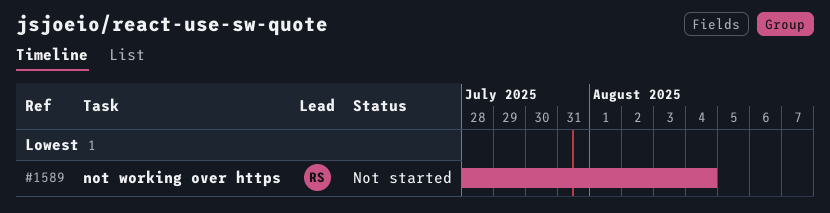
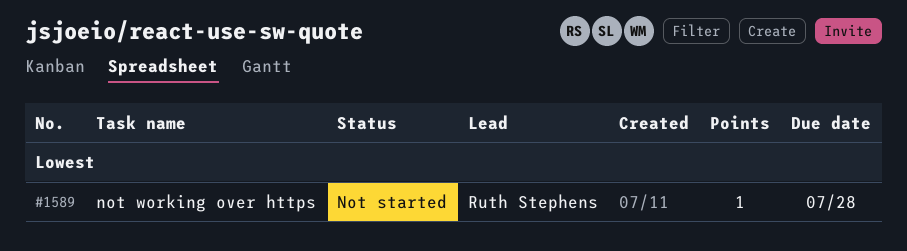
#1589, due: Aug 4 -> Jul 28

